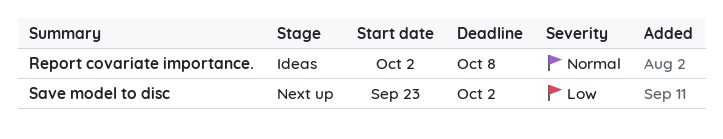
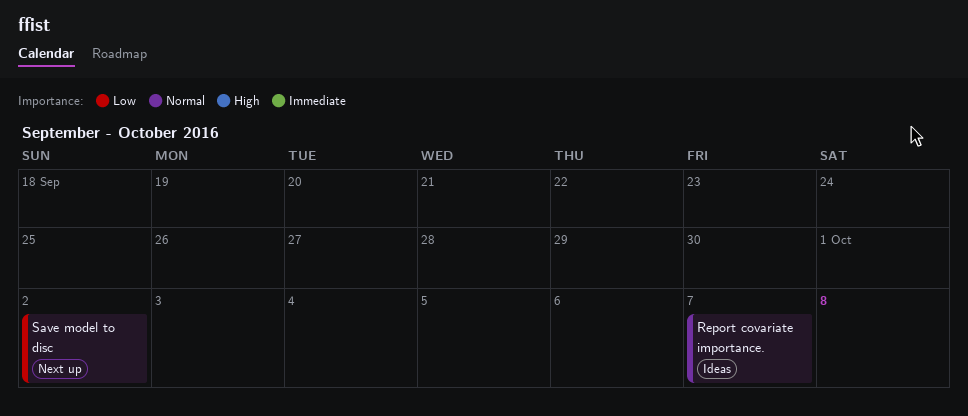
Report covariate importance., due: Oct 8 -> Oct 7

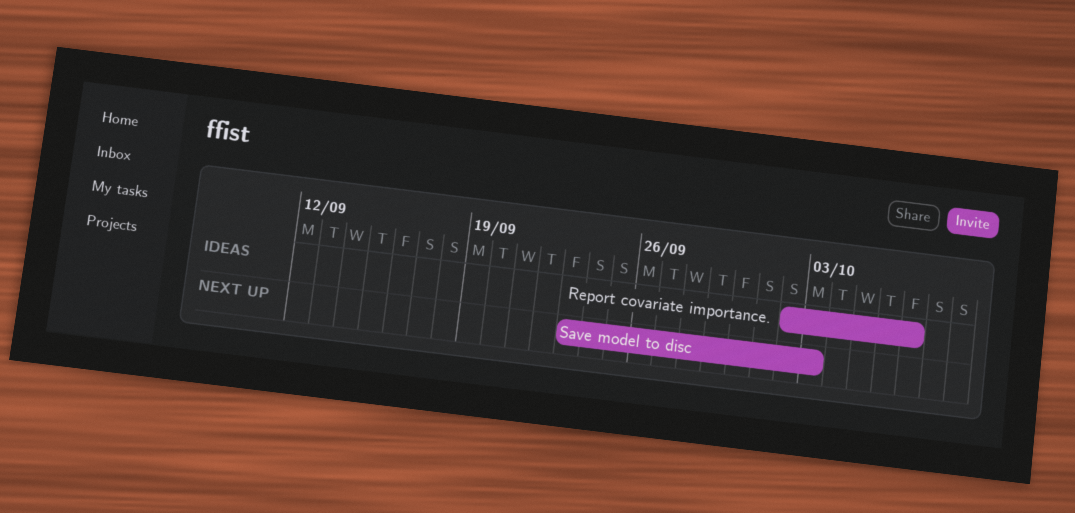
Save model to disc, due: Oct 2 -> Oct 3

